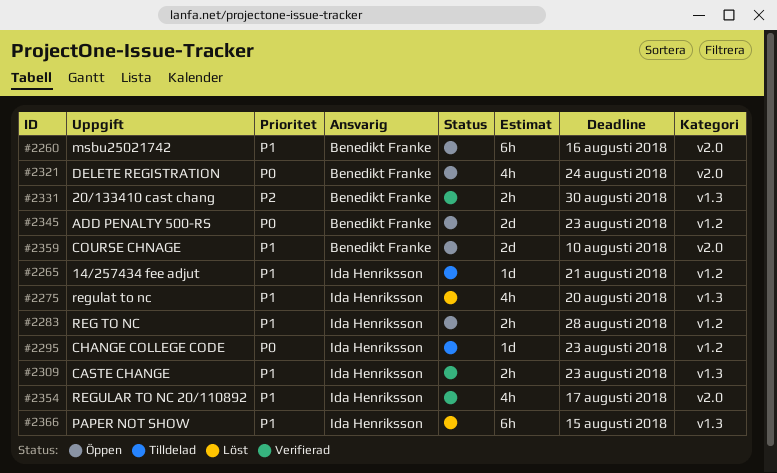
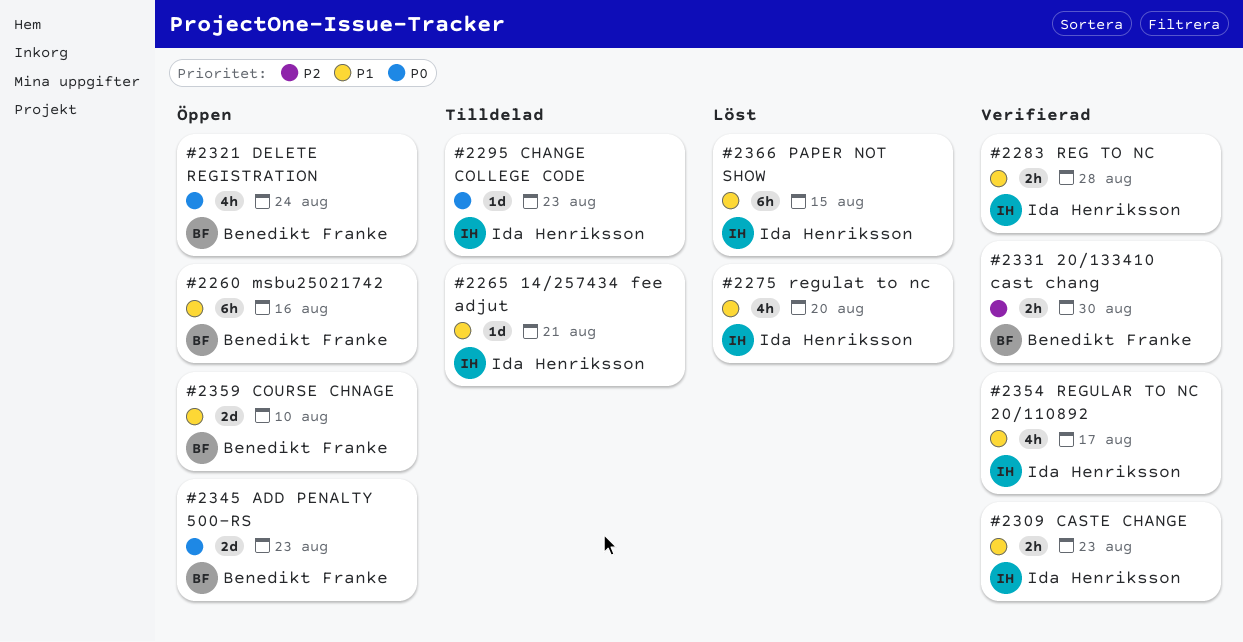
#2283, status: Öppen -> Verifierad

